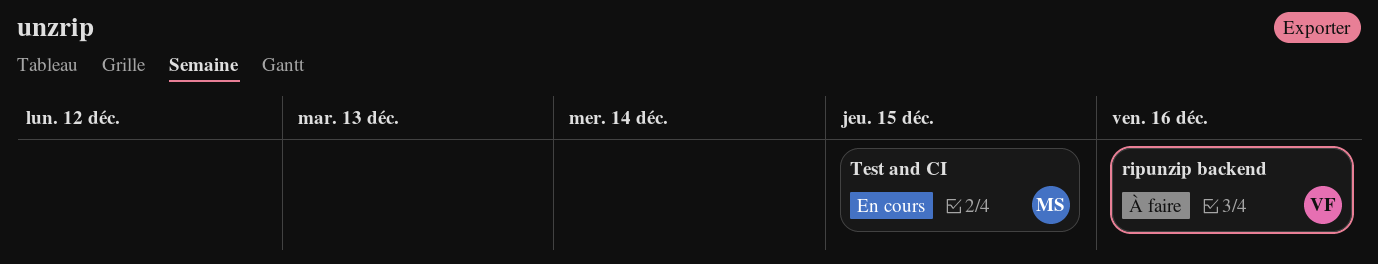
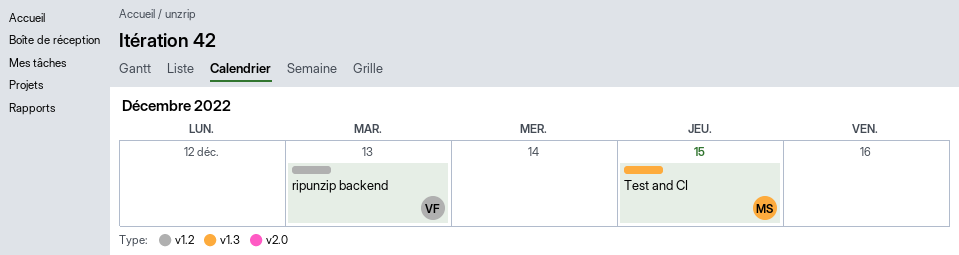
ripunzip backend, due: Dec 16 -> Dec 13

